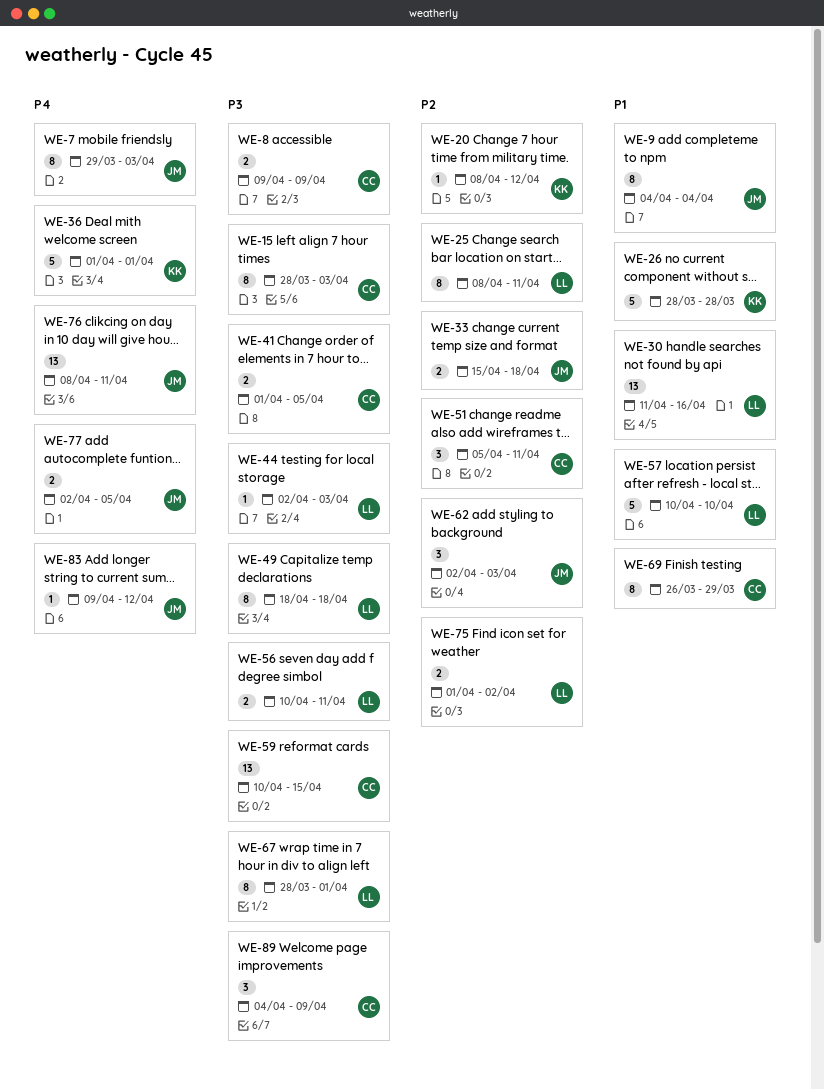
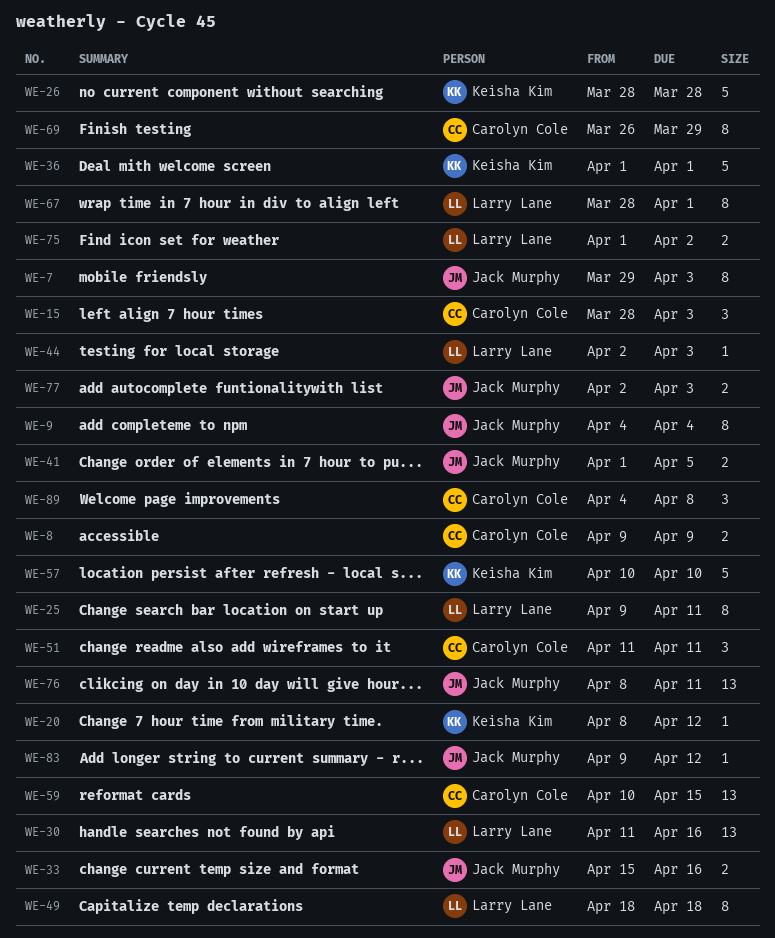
WE-15, estimate: 8 -> 3
WE-25, start: Apr 8 -> Apr 9
WE-33, due: Apr 18 -> Apr 16
WE-41, owner: Carolyn Cole -> Jack Murphy
WE-51, start: Apr 5 -> Apr 11
WE-56: present -> none
WE-57, owner: Larry Lane -> Keisha Kim
WE-62: present -> none
WE-77, due: Apr 5 -> Apr 3
WE-89, due: Apr 9 -> Apr 8

